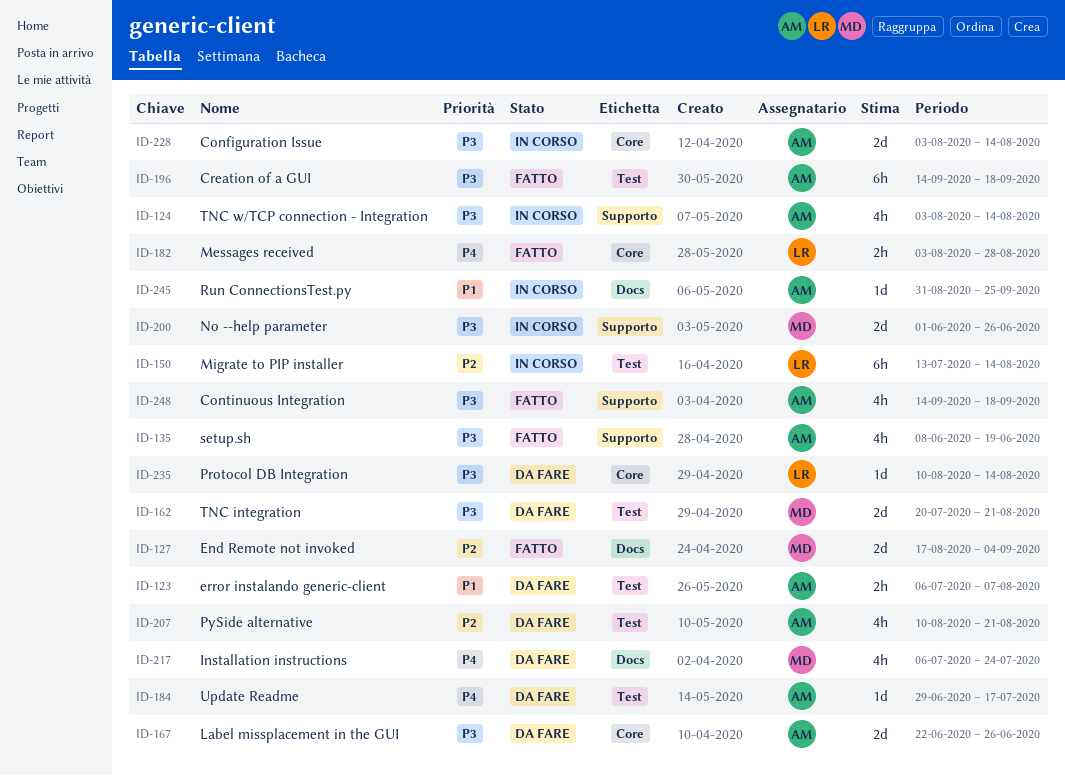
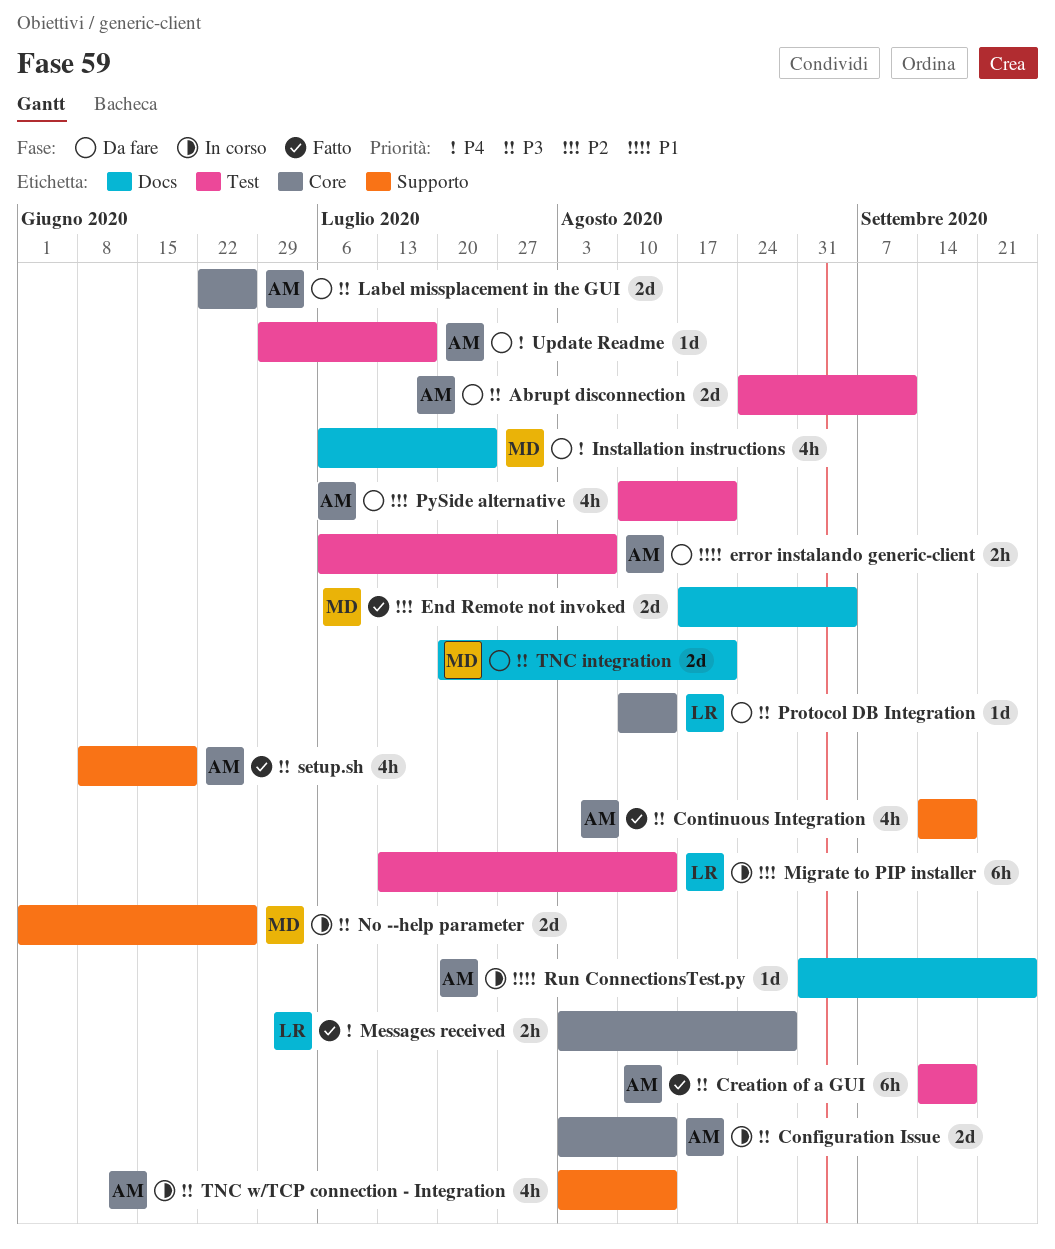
Abrupt disconnection: none -> present
TNC integration, label: Test -> Docs

